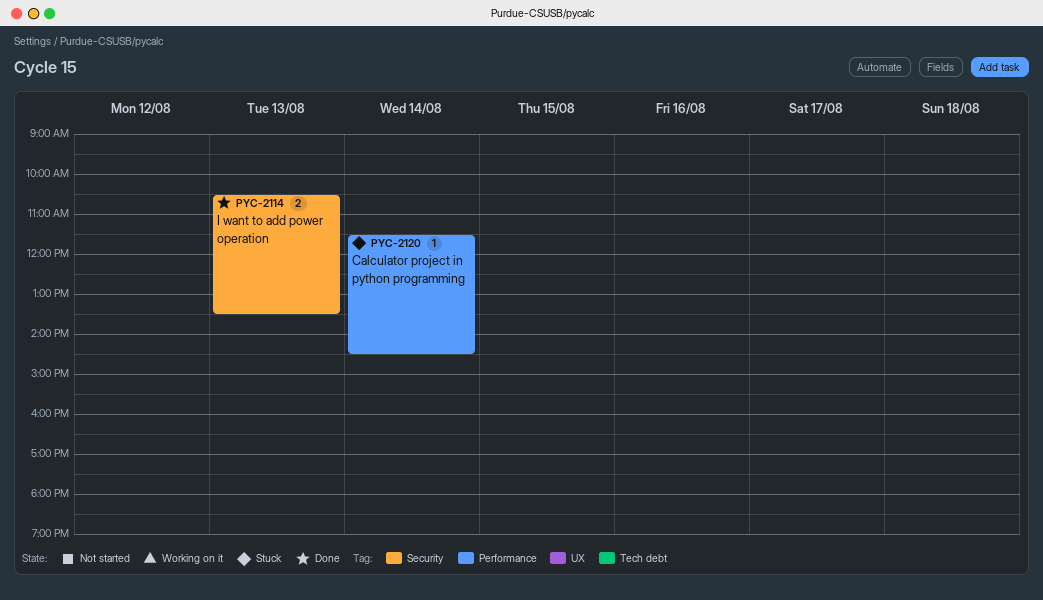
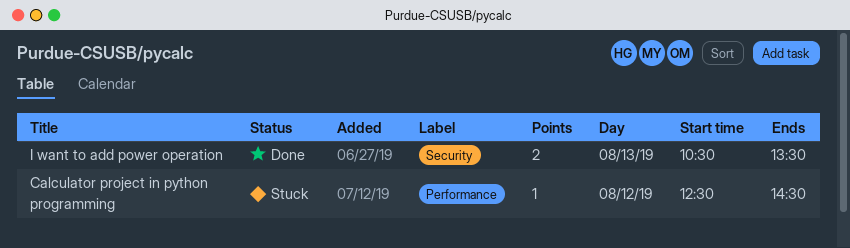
Calculator project in python programming, day: Aug 14 -> Aug 12
Calculator project in python programming, begins: 11:30 -> 12:30

